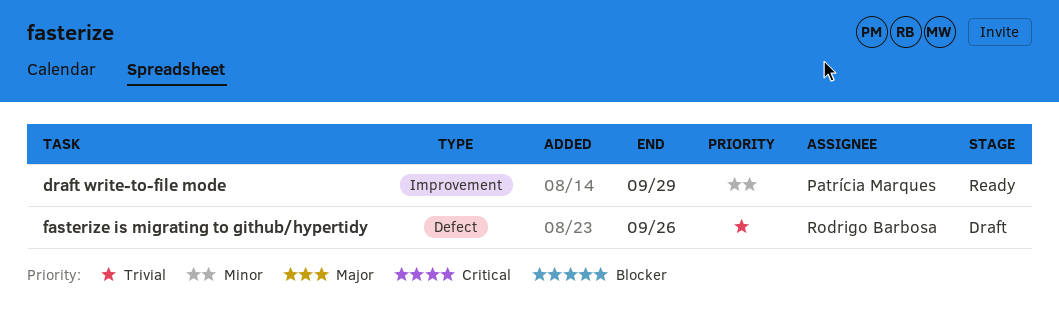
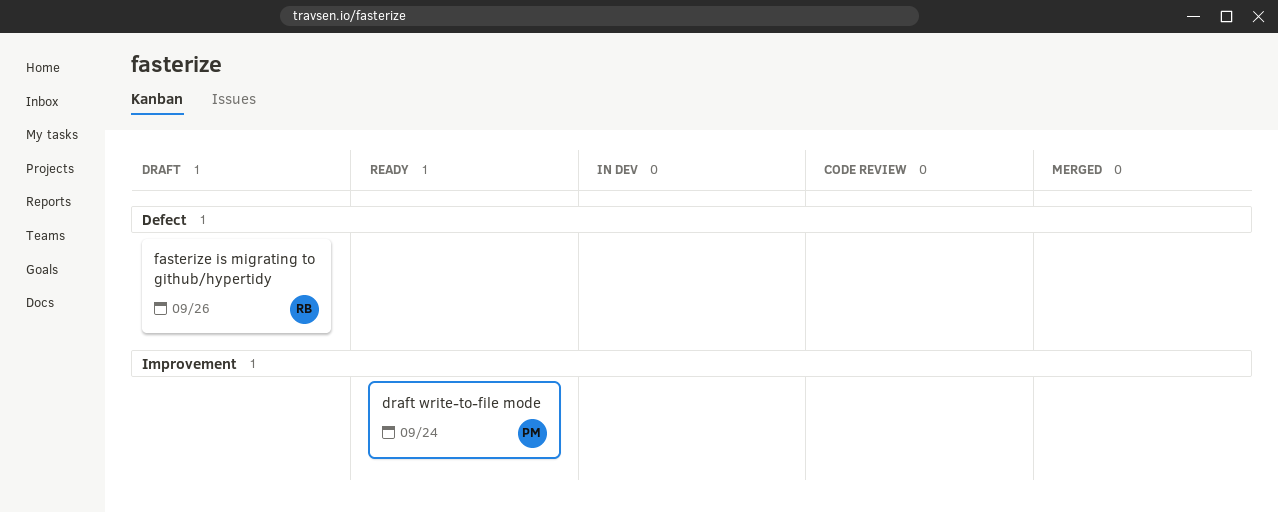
draft write-to-file mode, due: Sep 29 -> Sep 24

